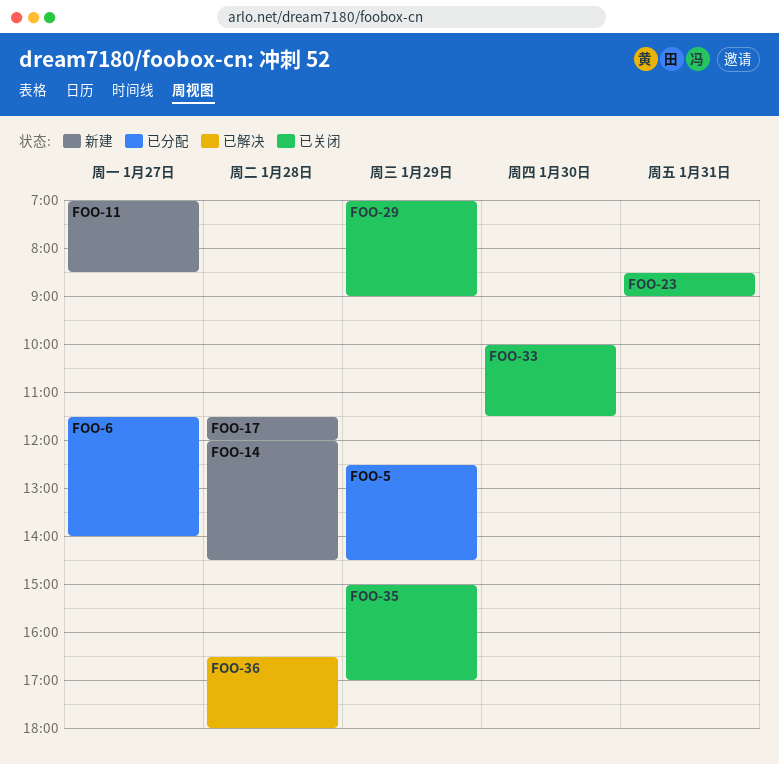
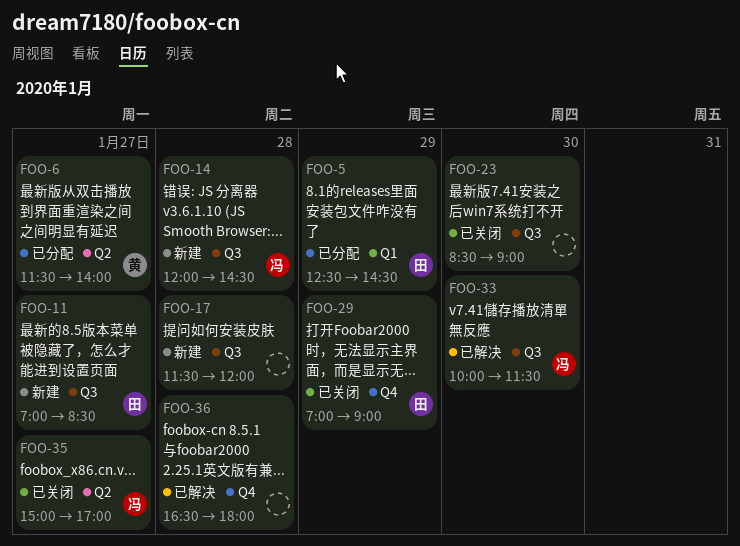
FOO-23, day: Jan 31 -> Jan 30
FOO-33, status: 已关闭 -> 已解决
FOO-35, day: Jan 29 -> Jan 27

